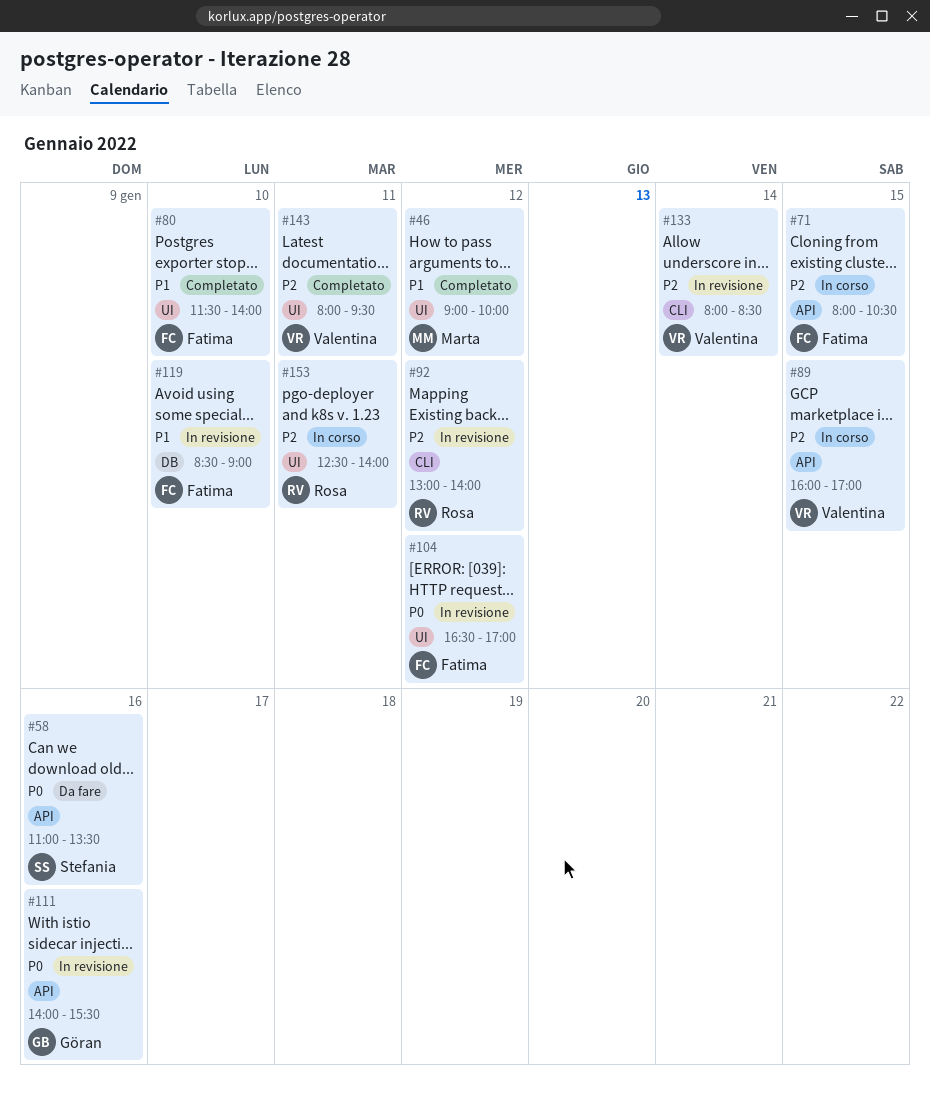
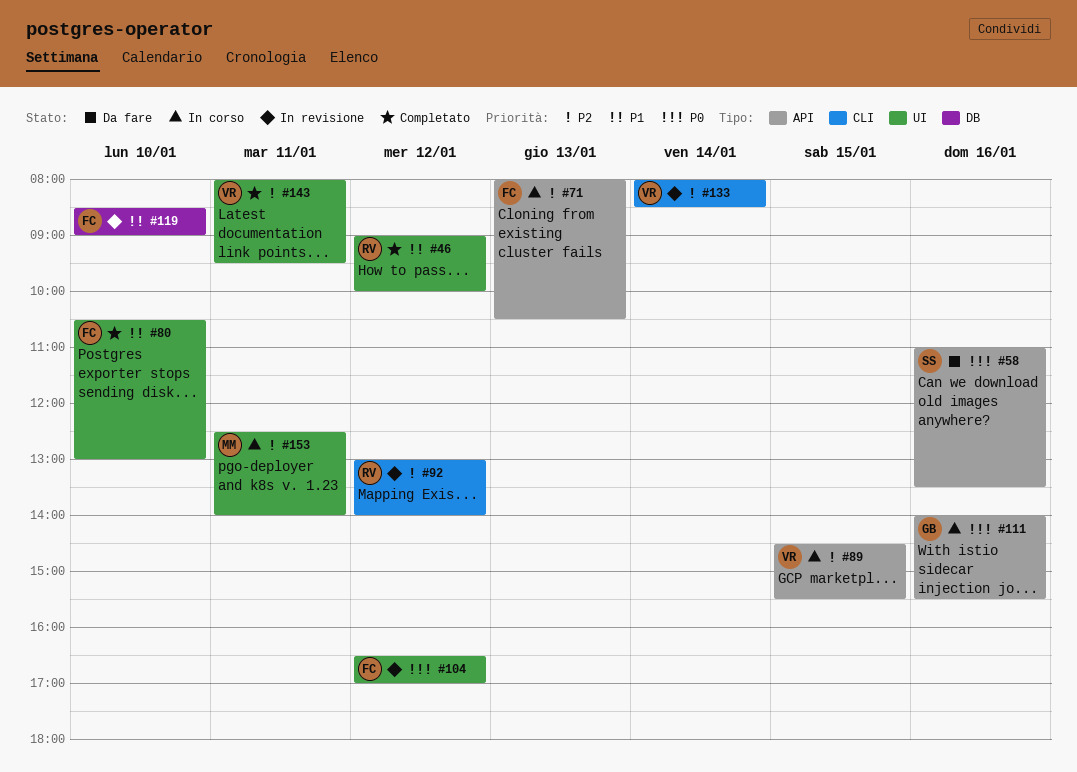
#46, owner: Marta -> Rosa
#71, day: Jan 15 -> Jan 13
#80, begins: 11:30 -> 10:30
#80, ends: 14:00 -> 13:00
#89, begins: 16:00 -> 14:30
#89, ends: 17:00 -> 15:30
#111, status: In revisione -> In corso
#153, owner: Rosa -> Marta

